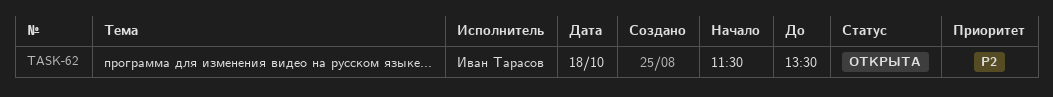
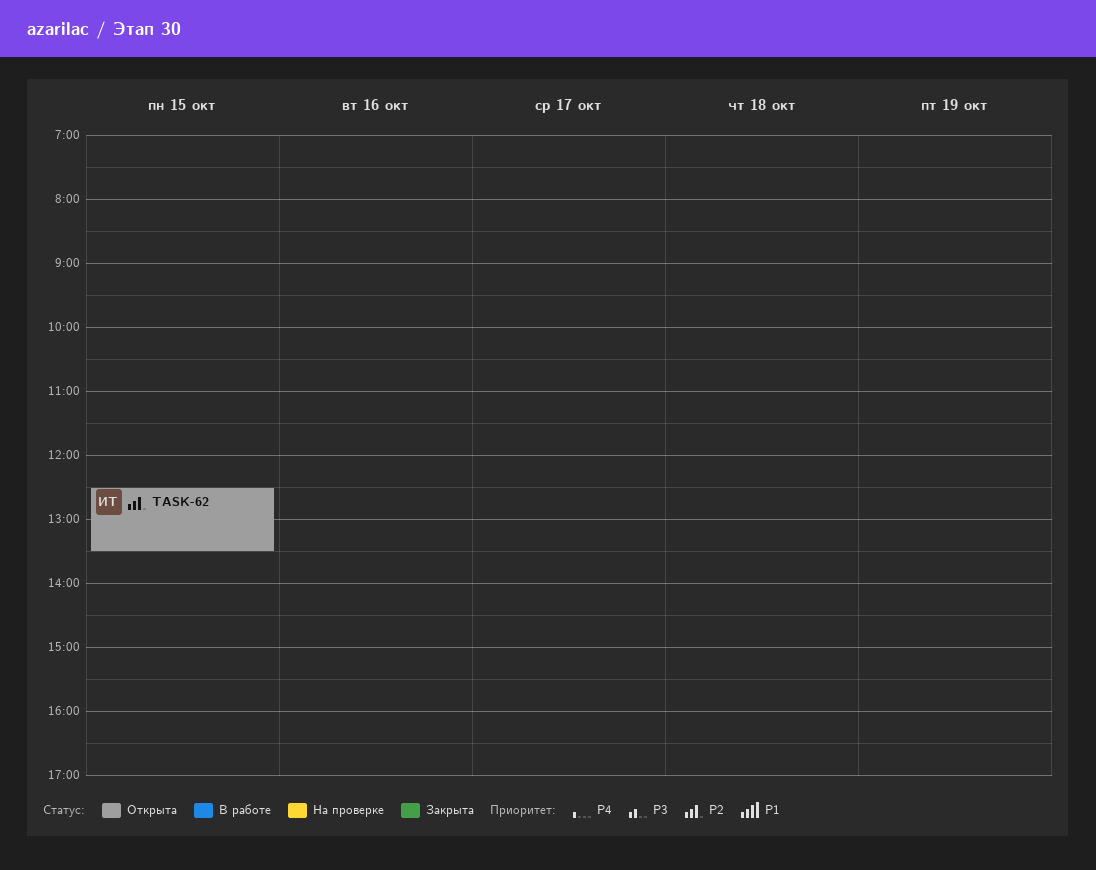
TASK-62, day: Oct 18 -> Oct 15
TASK-62, begins: 11:30 -> 12:30

